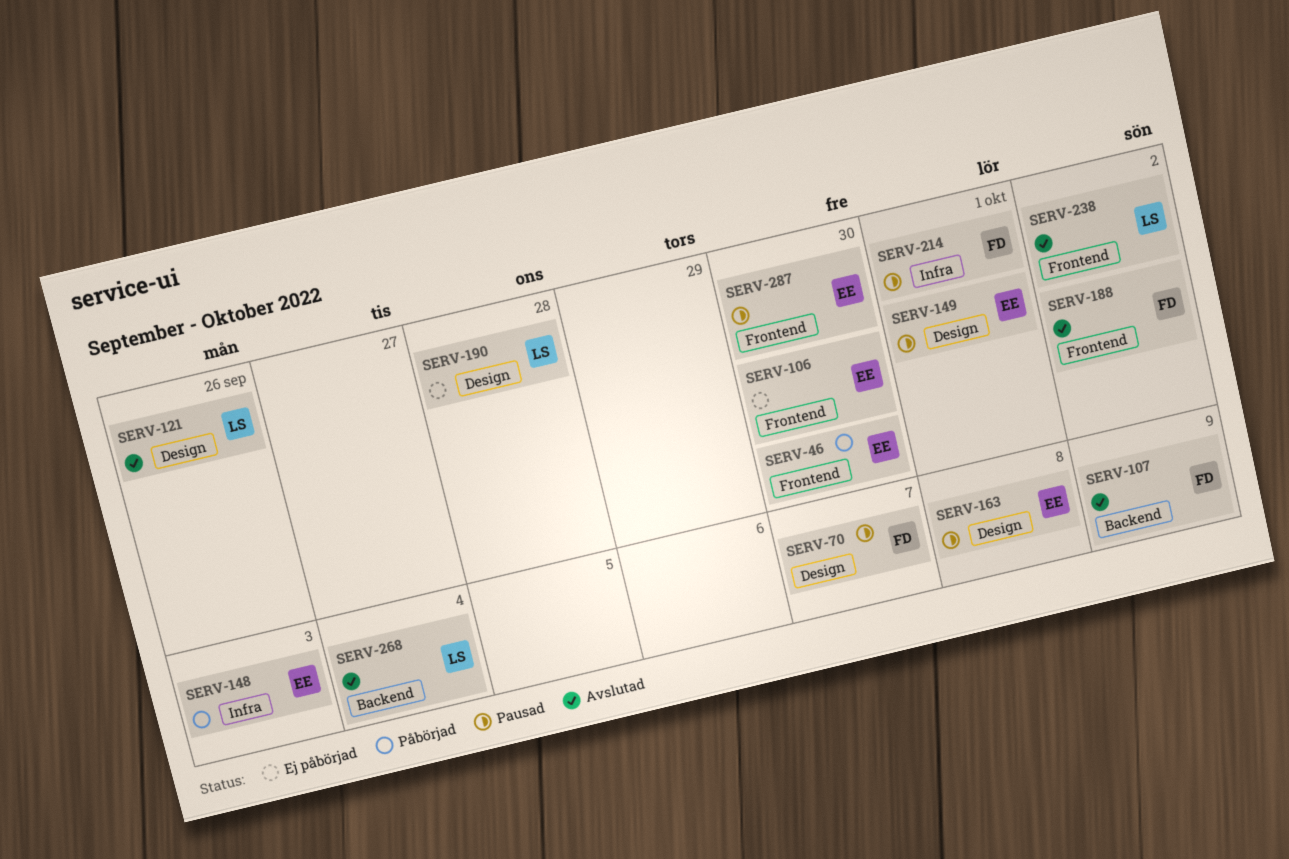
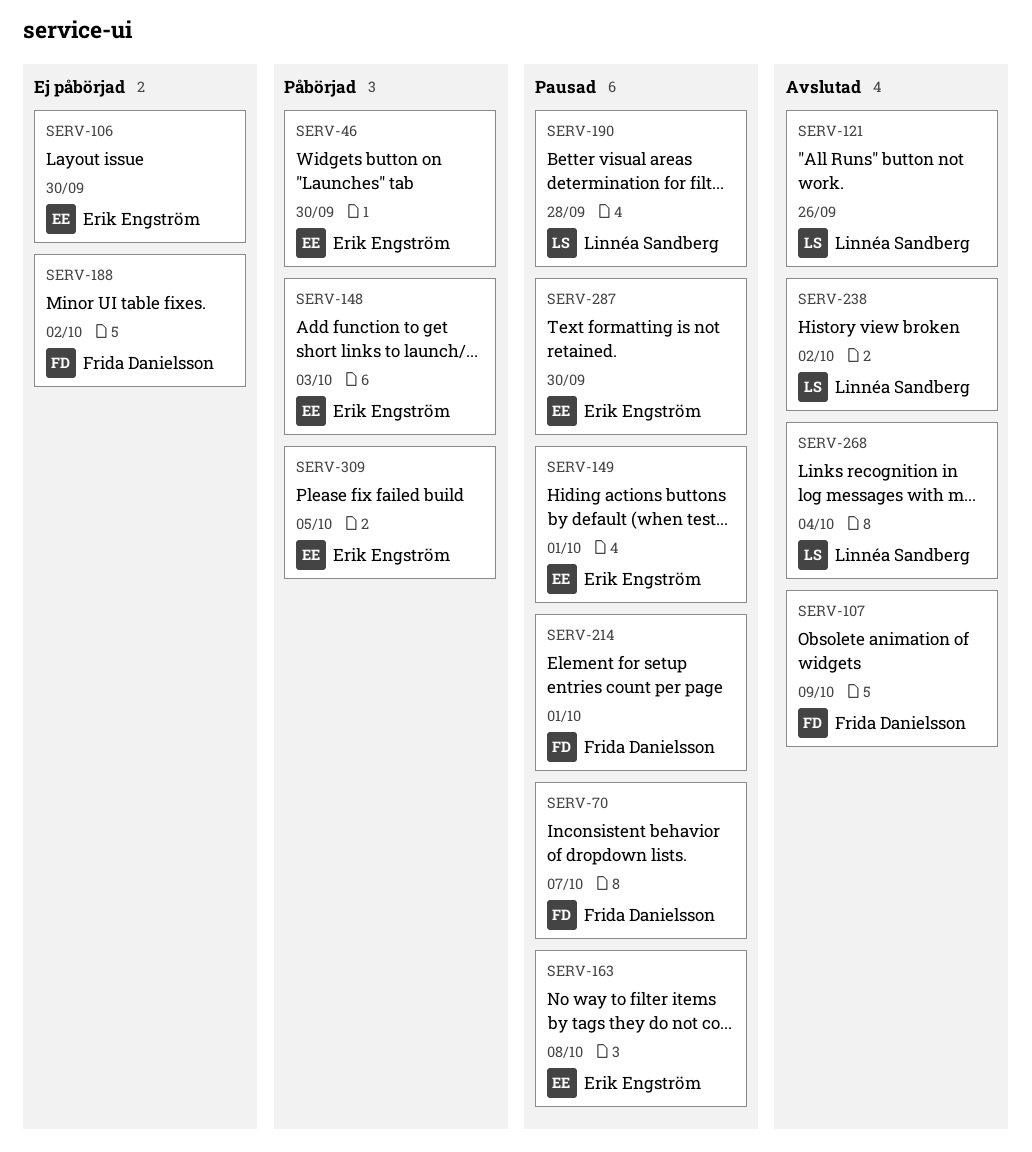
SERV-188, status: Avslutad -> Ej påbörjad
SERV-190, status: Ej påbörjad -> Pausad
SERV-309: none -> present

